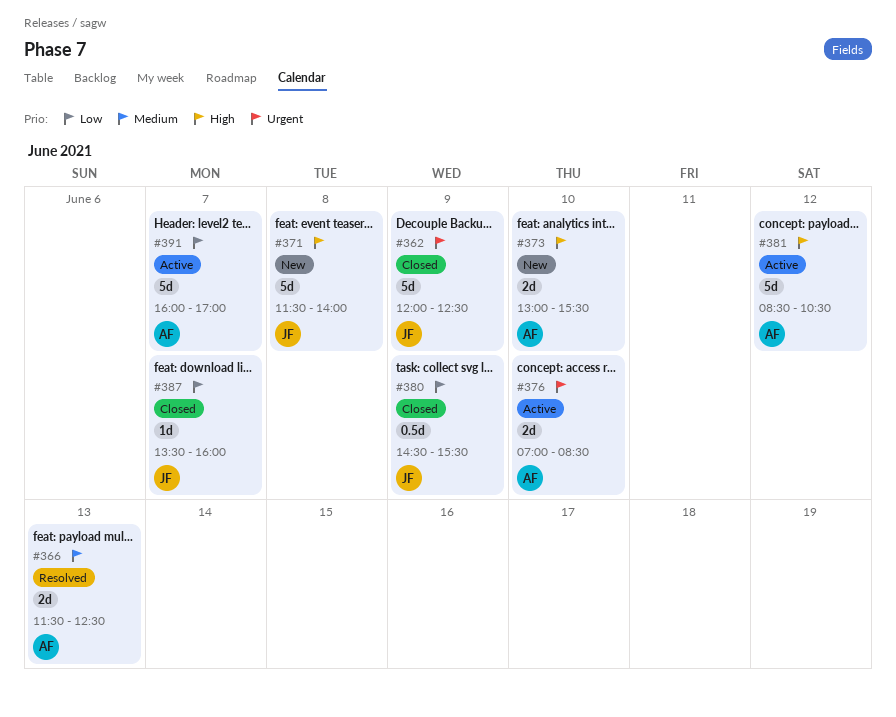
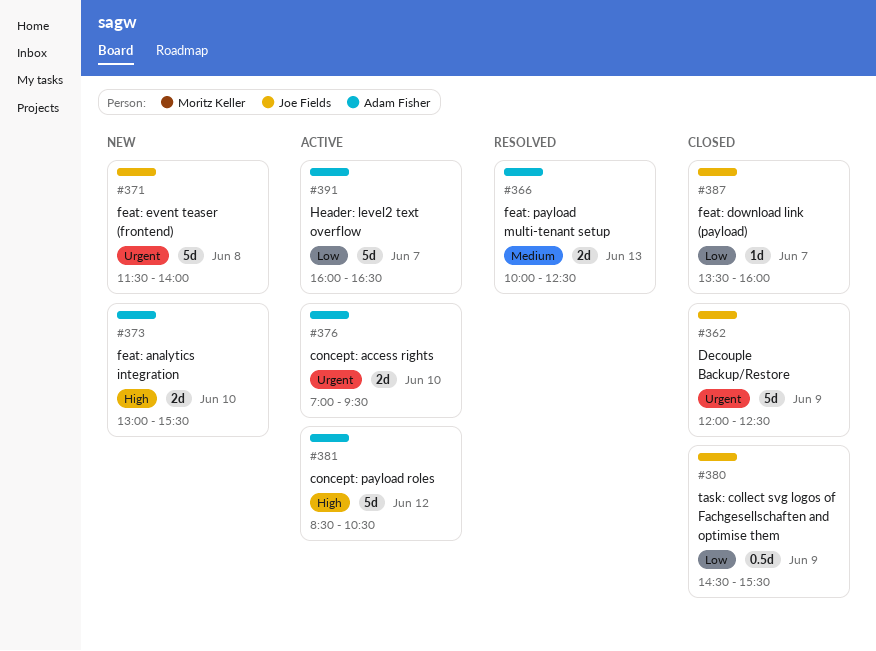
#366, begins: 11:30 -> 10:00
#371, priority: High -> Urgent
#376, ends: 08:30 -> 09:30
#391, ends: 17:00 -> 16:30

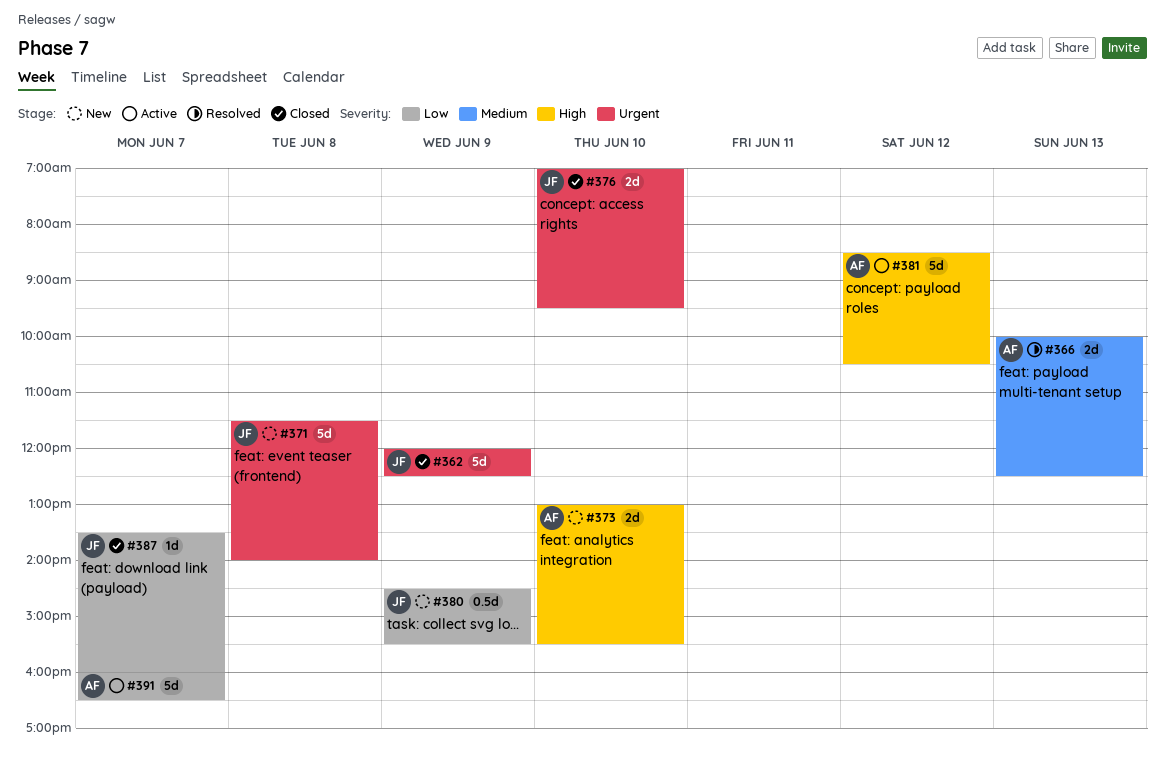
#376, status: Active -> Closed
#376, owner: Adam Fisher -> Joe Fields
#380, status: Closed -> New

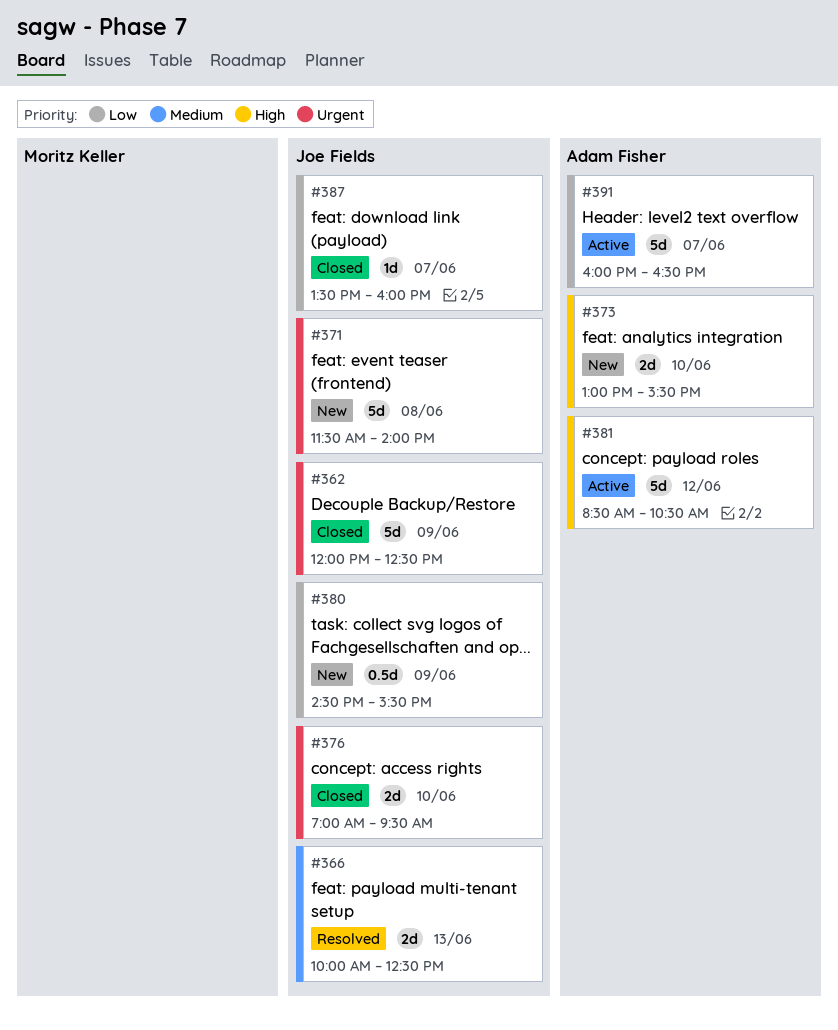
#366, owner: Adam Fisher -> Joe Fields

